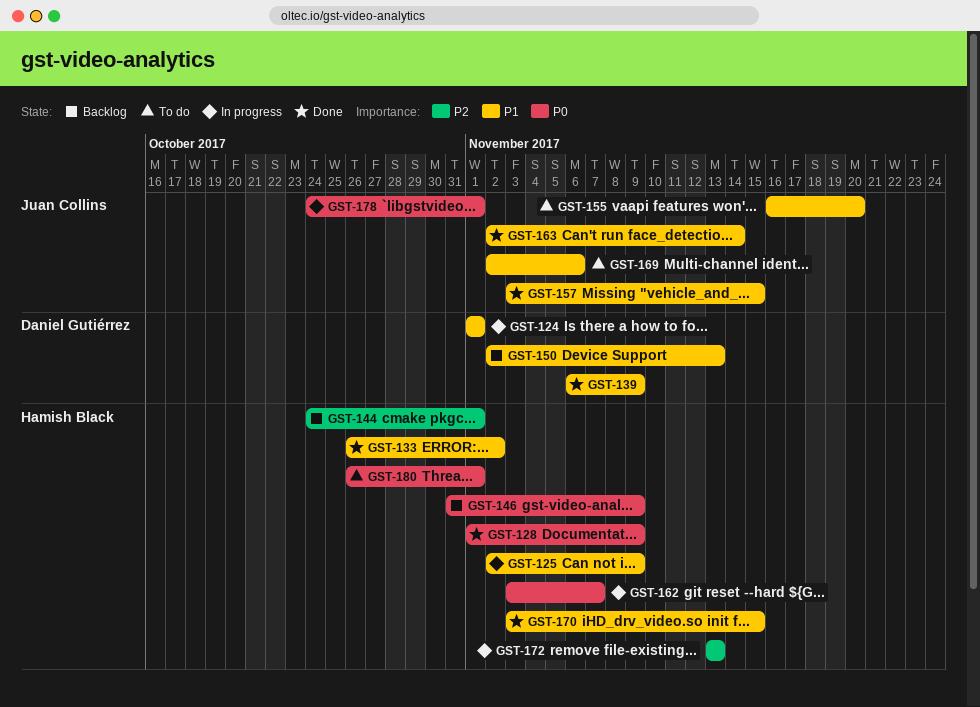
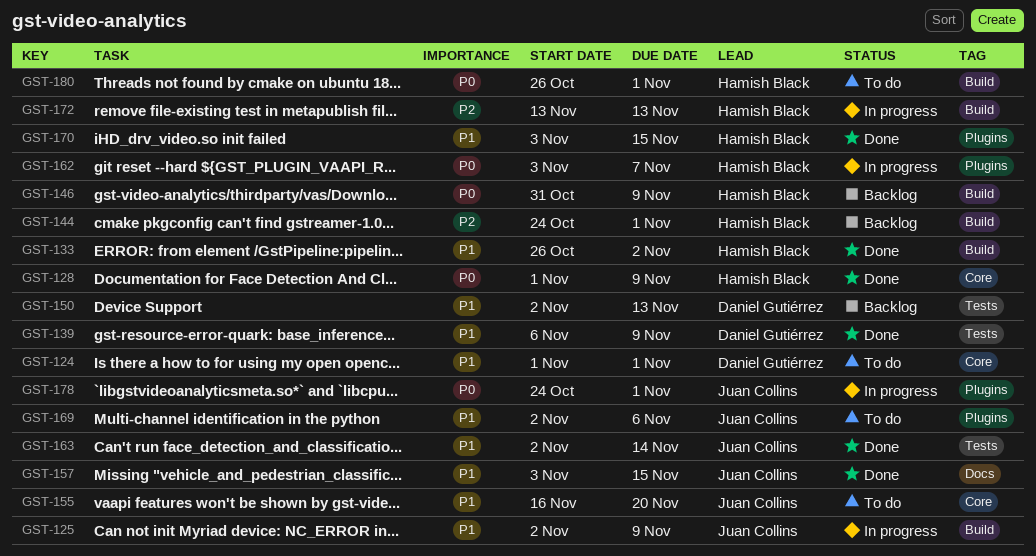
GST-124, status: In progress -> To do
GST-125, owner: Hamish Black -> Juan Collins

